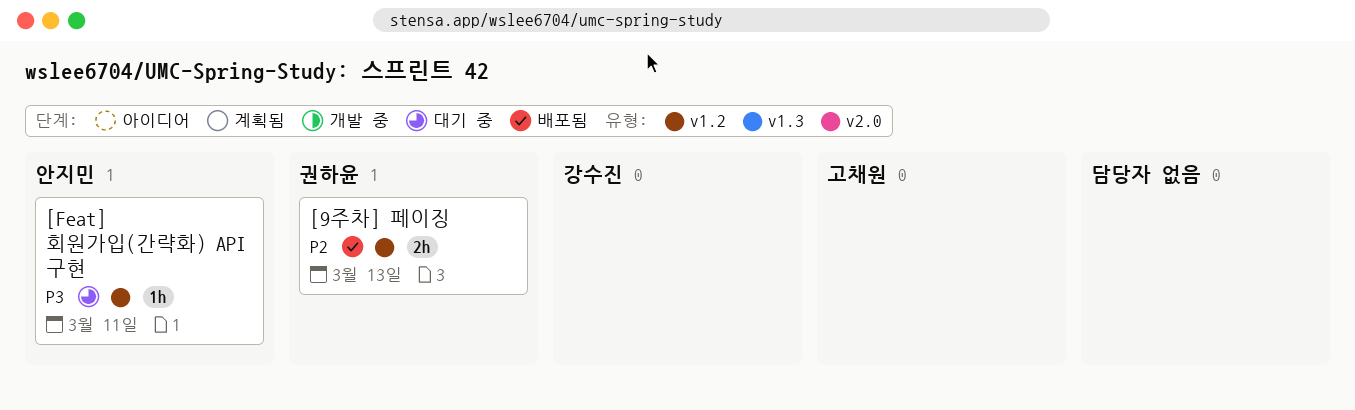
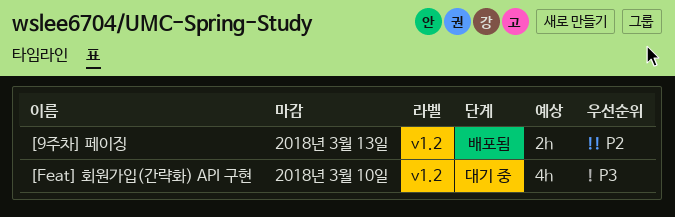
[Feat] 회원가입(간략화) API 구현, estimate: 1h -> 4h
[Feat] 회원가입(간략화) API 구현, due: Mar 11 -> Mar 10

